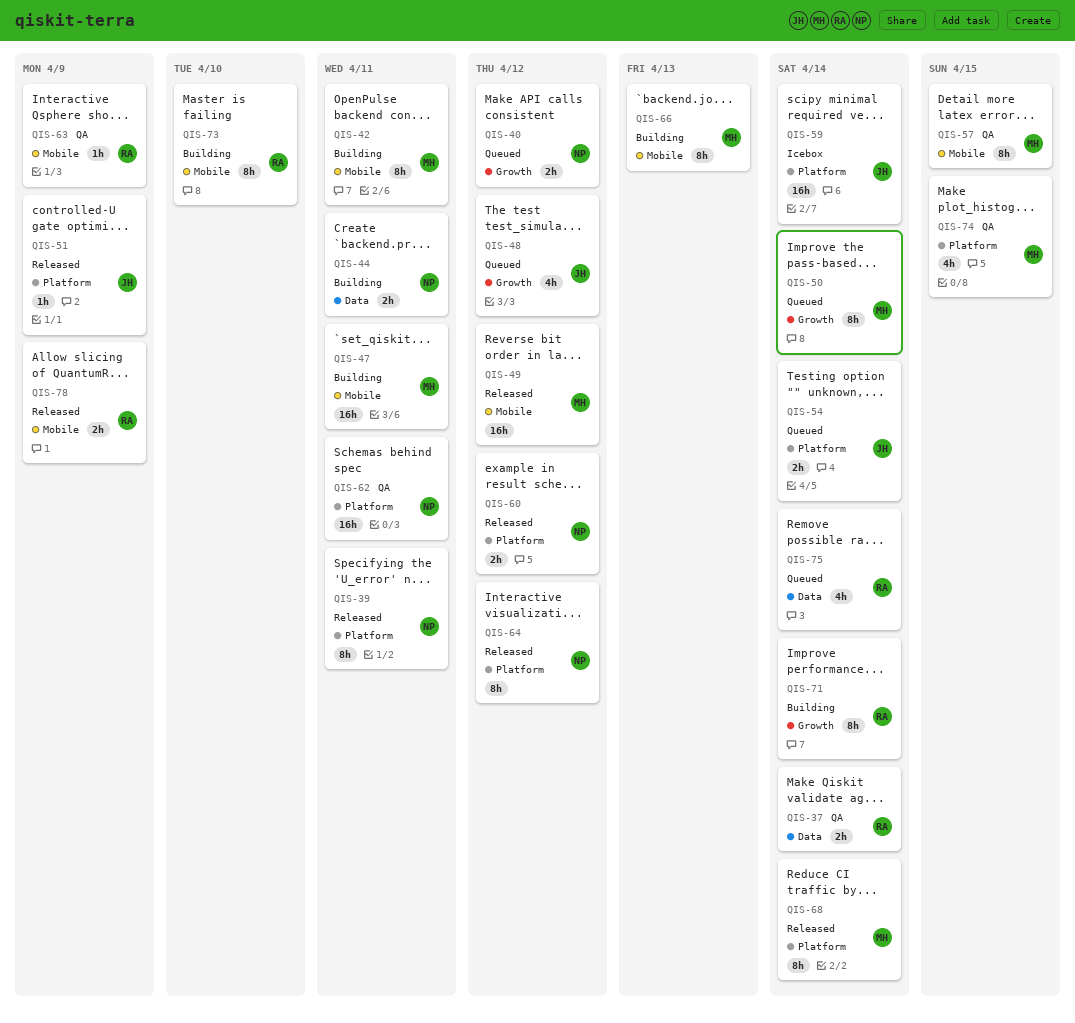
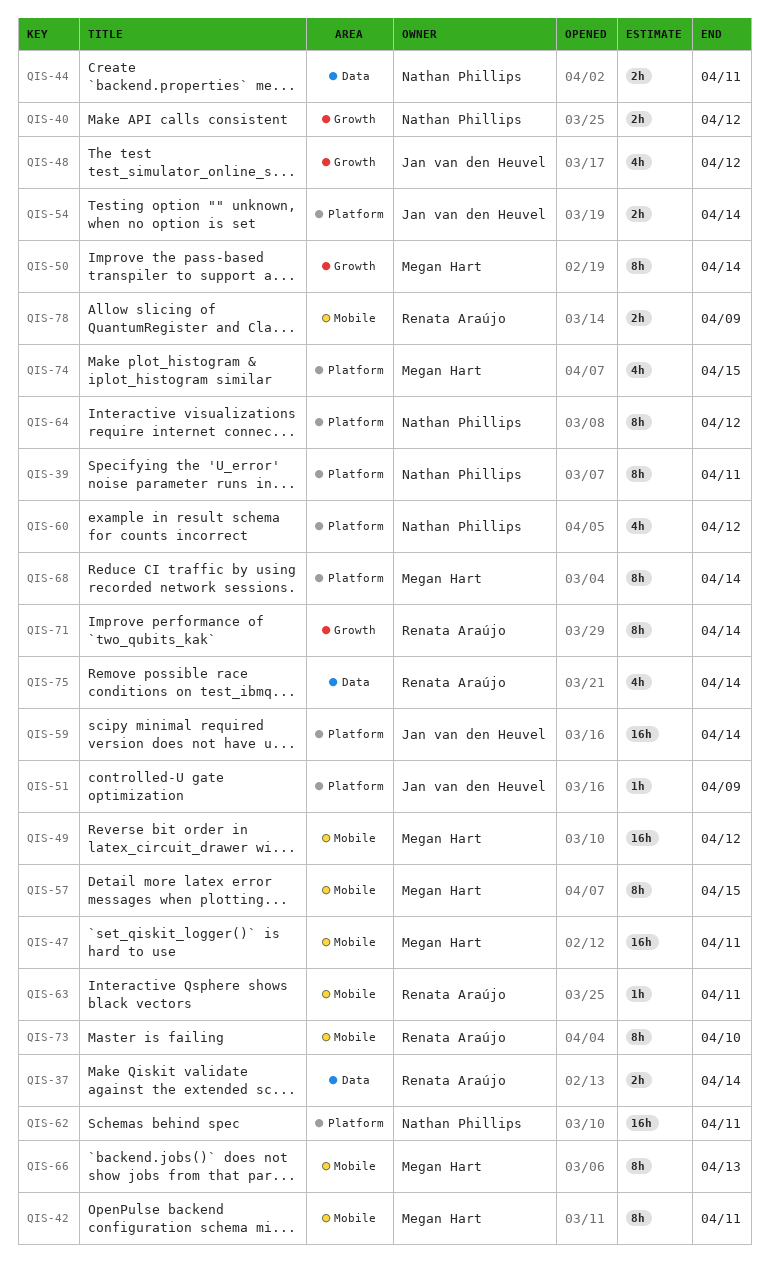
QIS-60, estimate: 2h -> 4h
QIS-63, due: Apr 9 -> Apr 11

